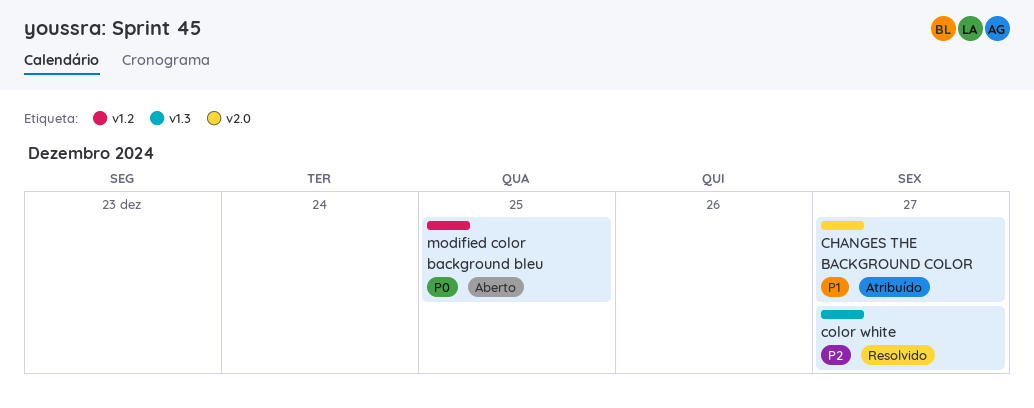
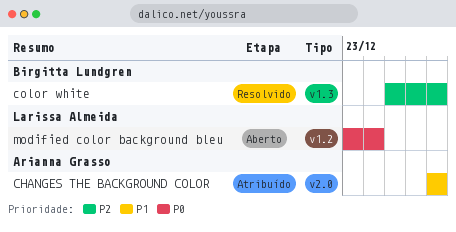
modified color background bleu, due: Dec 25 -> Dec 24

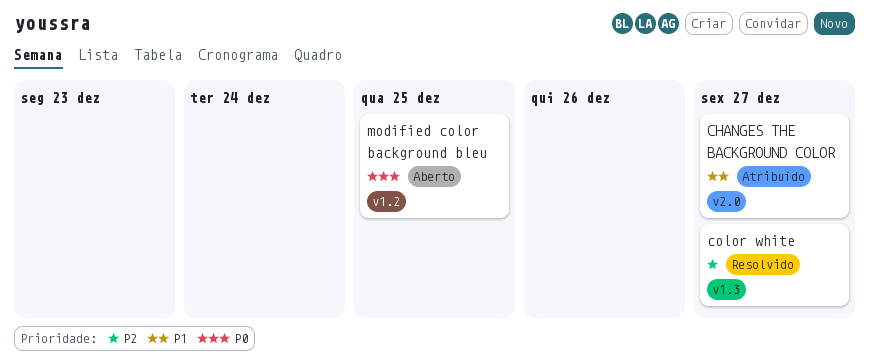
modified color background bleu, due: Dec 24 -> Dec 25

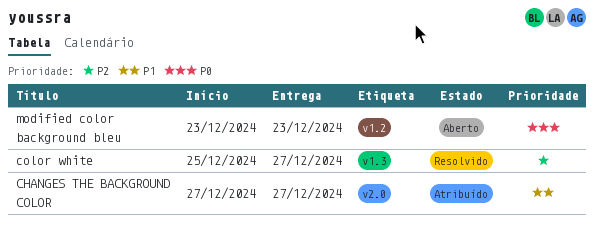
modified color background bleu, due: Dec 25 -> Dec 23

